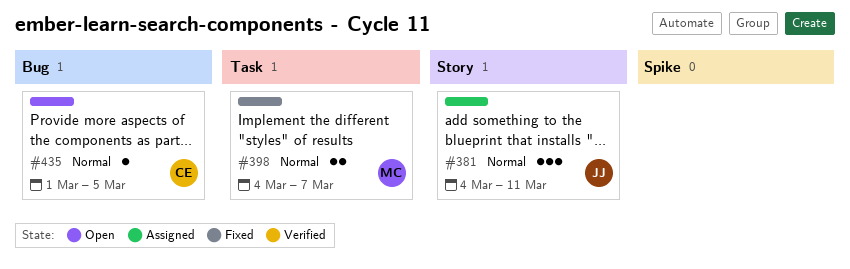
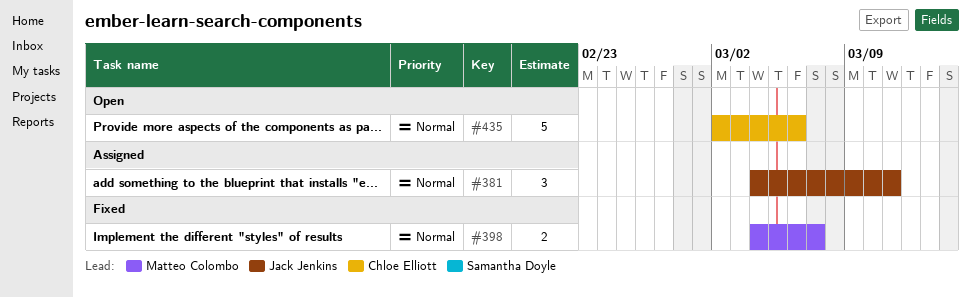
#435, estimate: 1 -> 5
#435, start: Mar 1 -> Mar 2
#435, due: Mar 5 -> Mar 6

